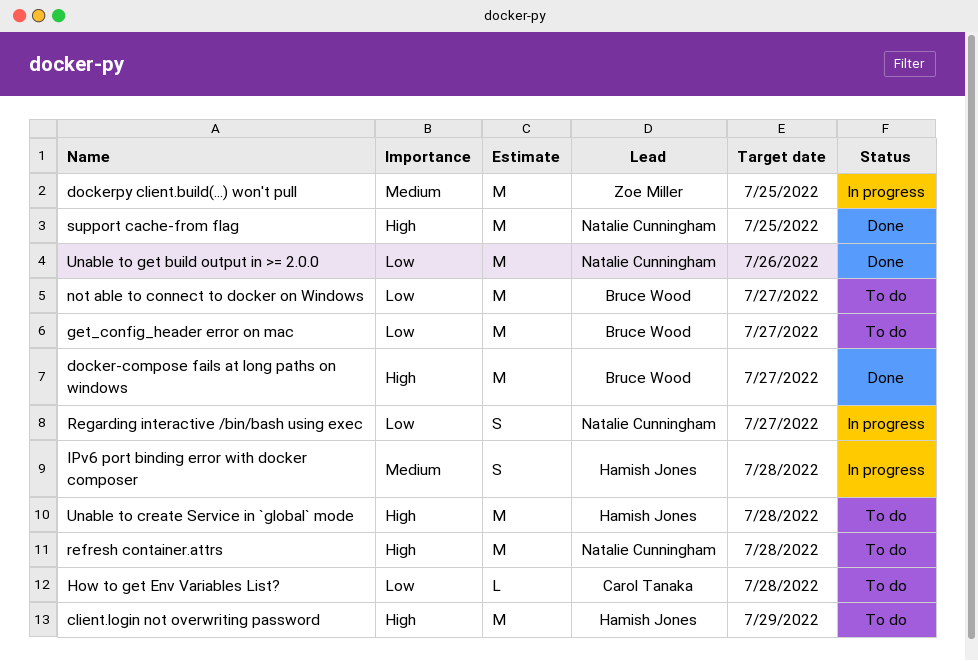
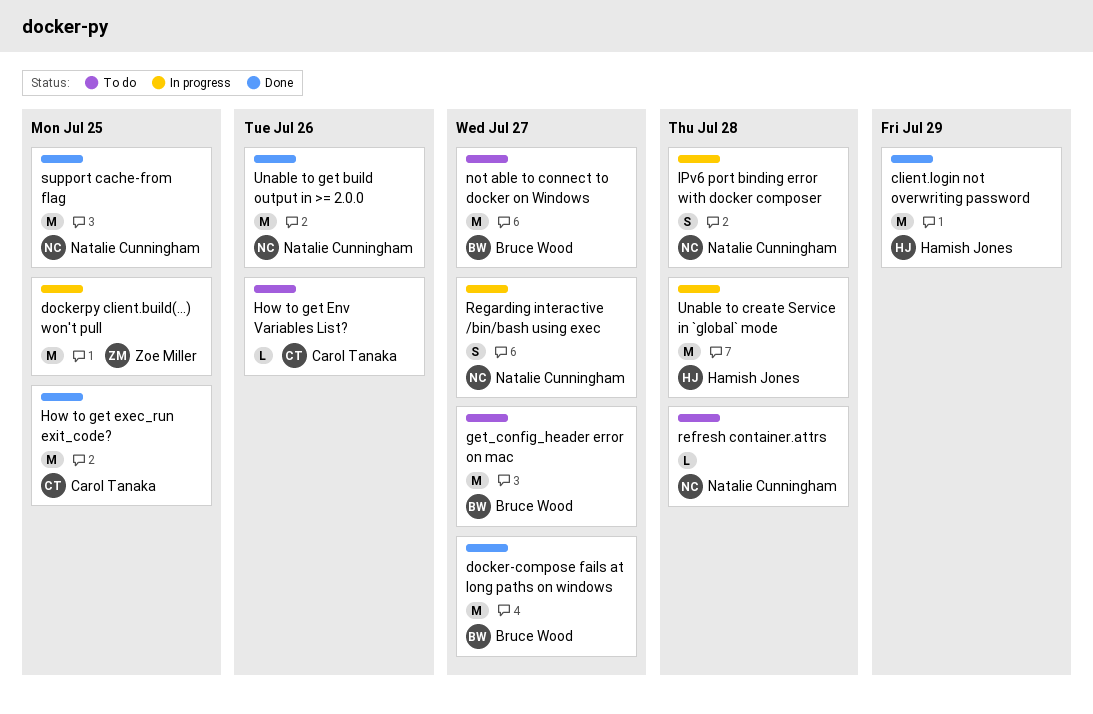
client.login not overwriting password, status: To do -> Done
How to get Env Variables List?, due: Jul 28 -> Jul 26
How to get exec_run exit_code?: none -> present
IPv6 port binding error with docker composer, owner: Hamish Jones -> Natalie Cunningham
refresh container.attrs, estimate: M -> L
Unable to create Service in `global` mode, status: To do -> In progress

